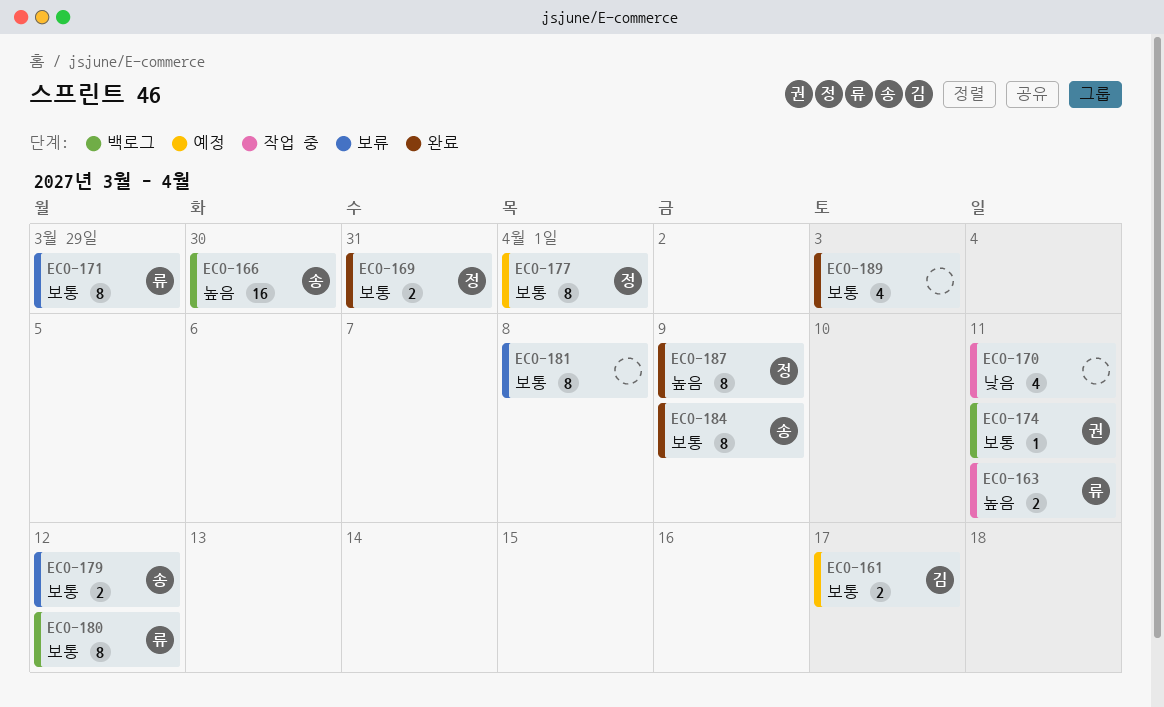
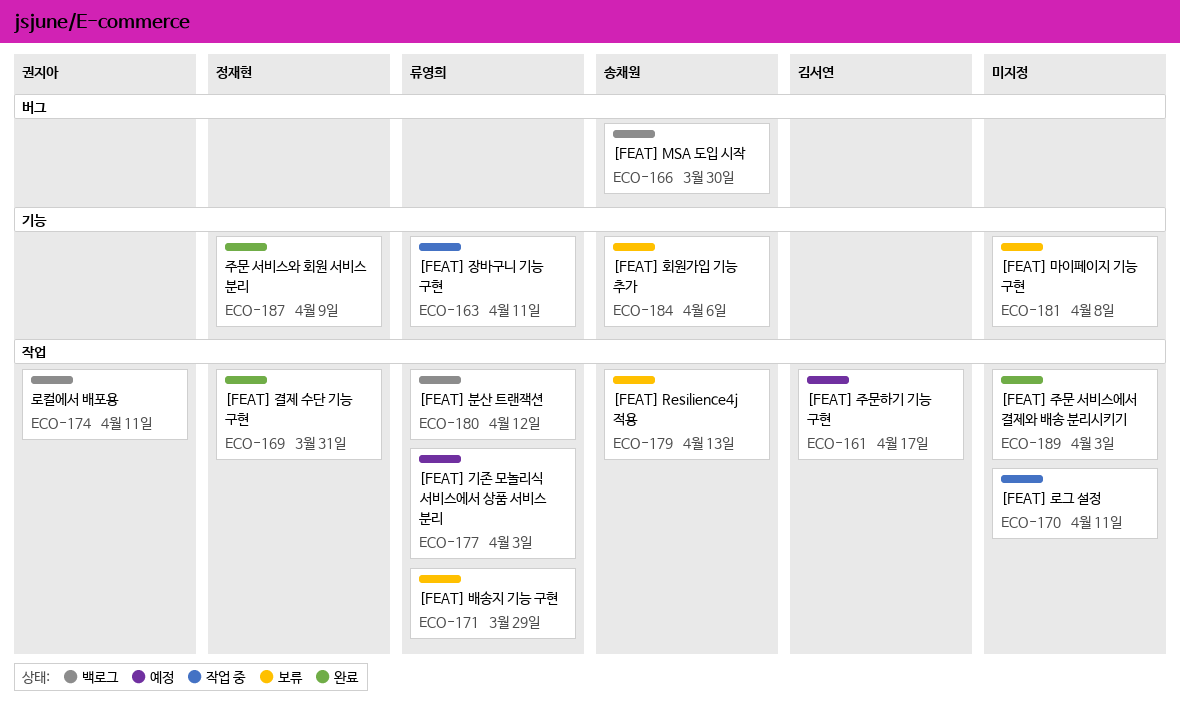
ECO-177, owner: 정재현 -> 류영희
ECO-177, due: Apr 1 -> Apr 3
ECO-179, due: Apr 12 -> Apr 13
ECO-184, status: 완료 -> 보류
ECO-184, due: Apr 9 -> Apr 6

